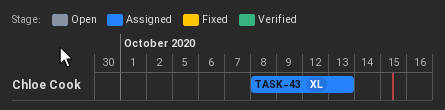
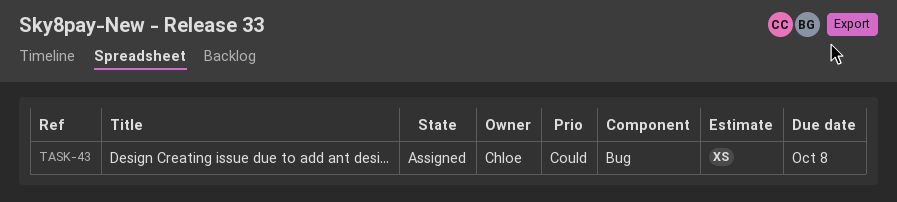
TASK-43, estimate: XL -> XS
TASK-43, due: Oct 13 -> Oct 8

